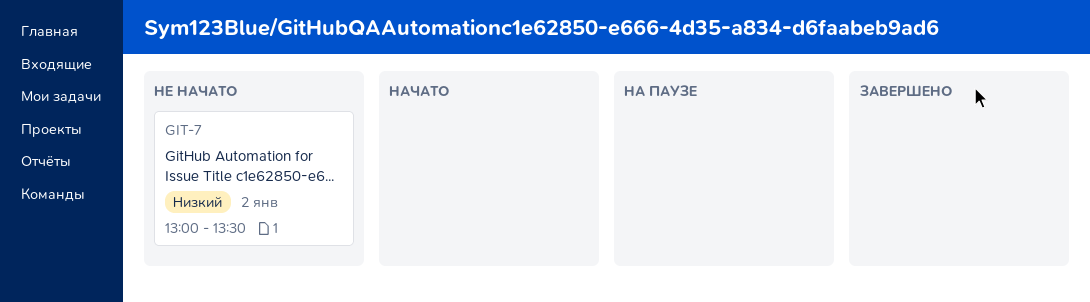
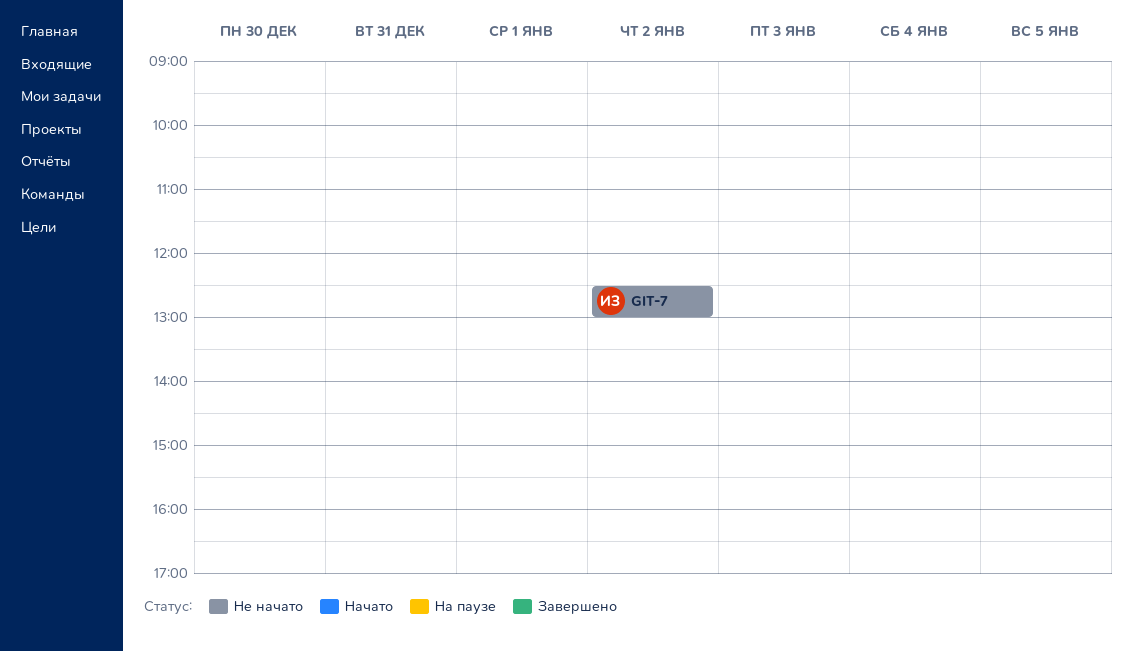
GIT-7, begins: 13:00 -> 12:30
GIT-7, ends: 13:30 -> 13:00

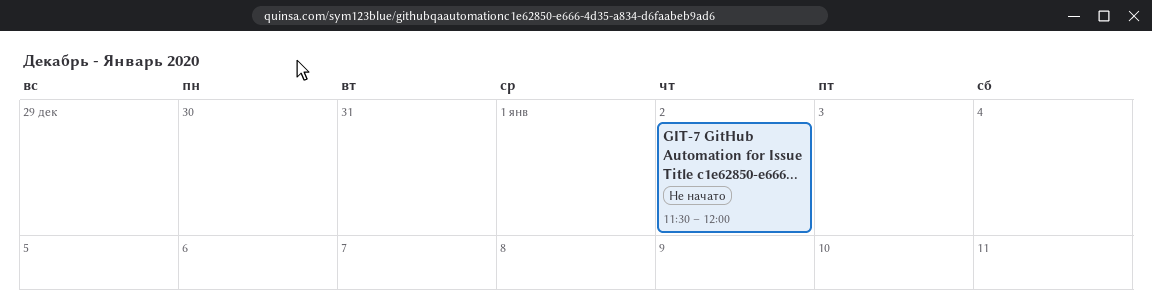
GIT-7, begins: 12:30 -> 11:30
GIT-7, ends: 13:00 -> 12:00

